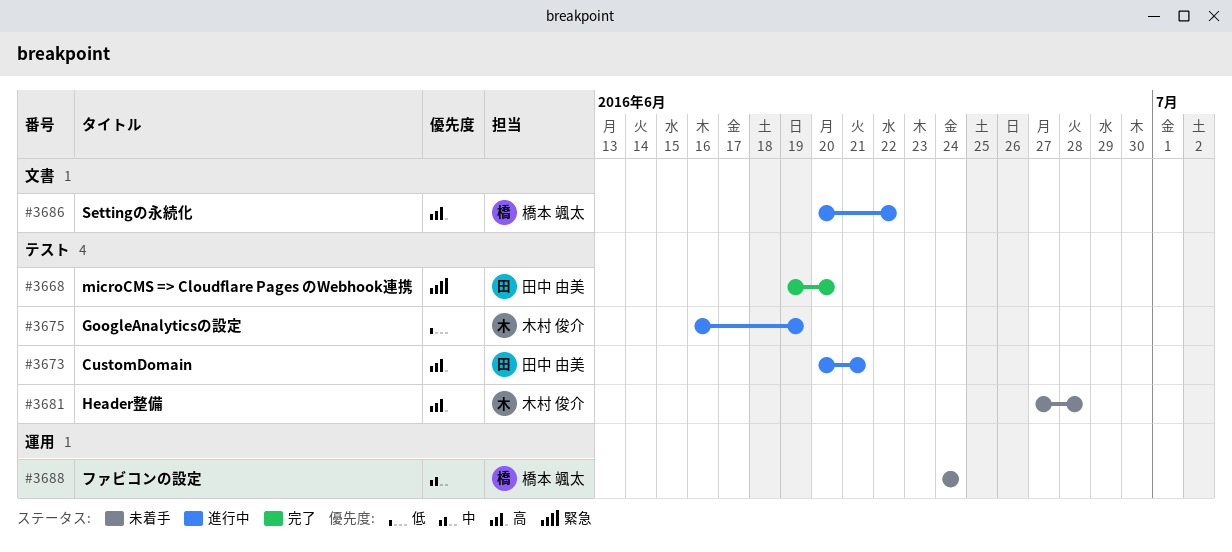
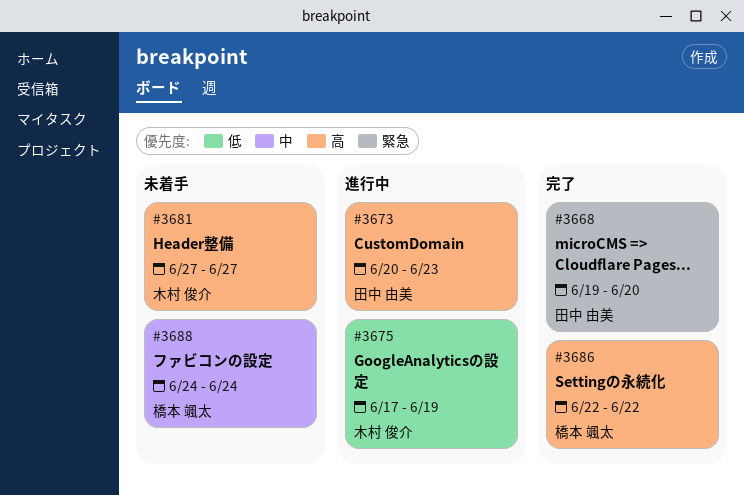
#3673, due: Jun 21 -> Jun 23
#3675, start: Jun 16 -> Jun 17
#3681, due: Jun 28 -> Jun 27
#3686, status: 進行中 -> 完了
#3686, start: Jun 20 -> Jun 22

